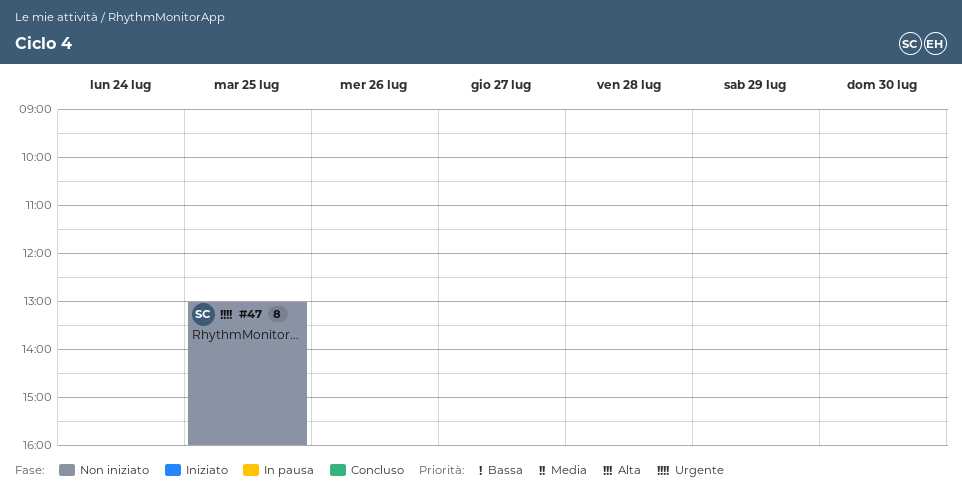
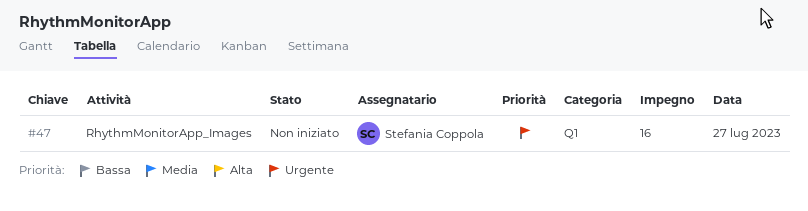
#47, estimate: 8 -> 16
#47, day: Jul 25 -> Jul 27

